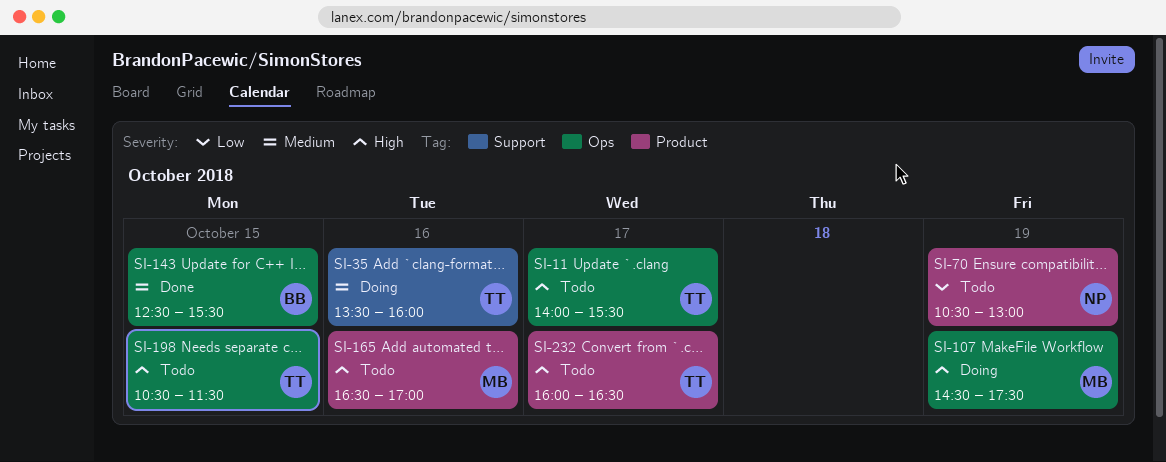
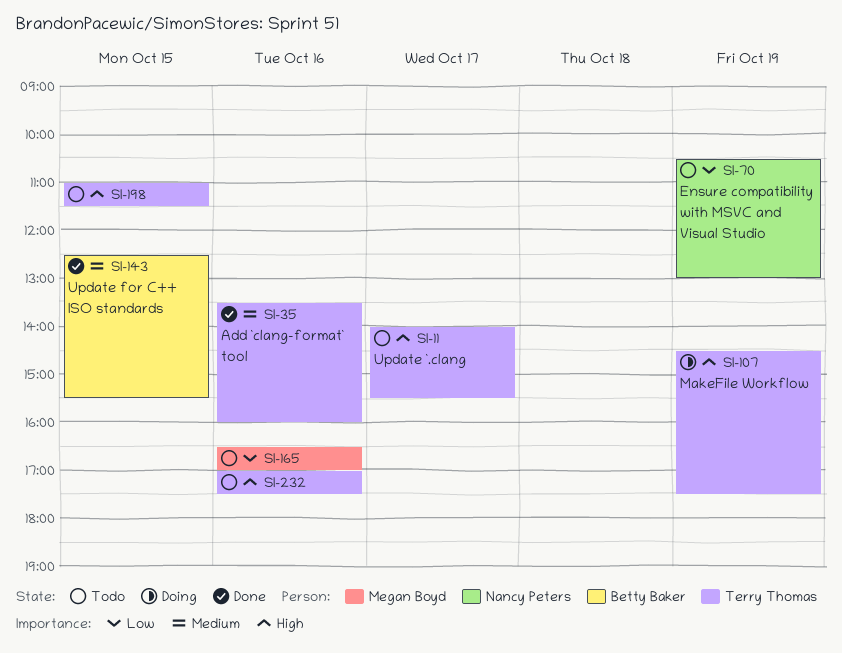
SI-35, status: Doing -> Done
SI-107, owner: Megan Boyd -> Terry Thomas
SI-165, priority: High -> Low
SI-198, begins: 10:30 -> 11:00
SI-232, day: Oct 17 -> Oct 16
SI-232, begins: 16:00 -> 17:00
SI-232, ends: 16:30 -> 17:30

